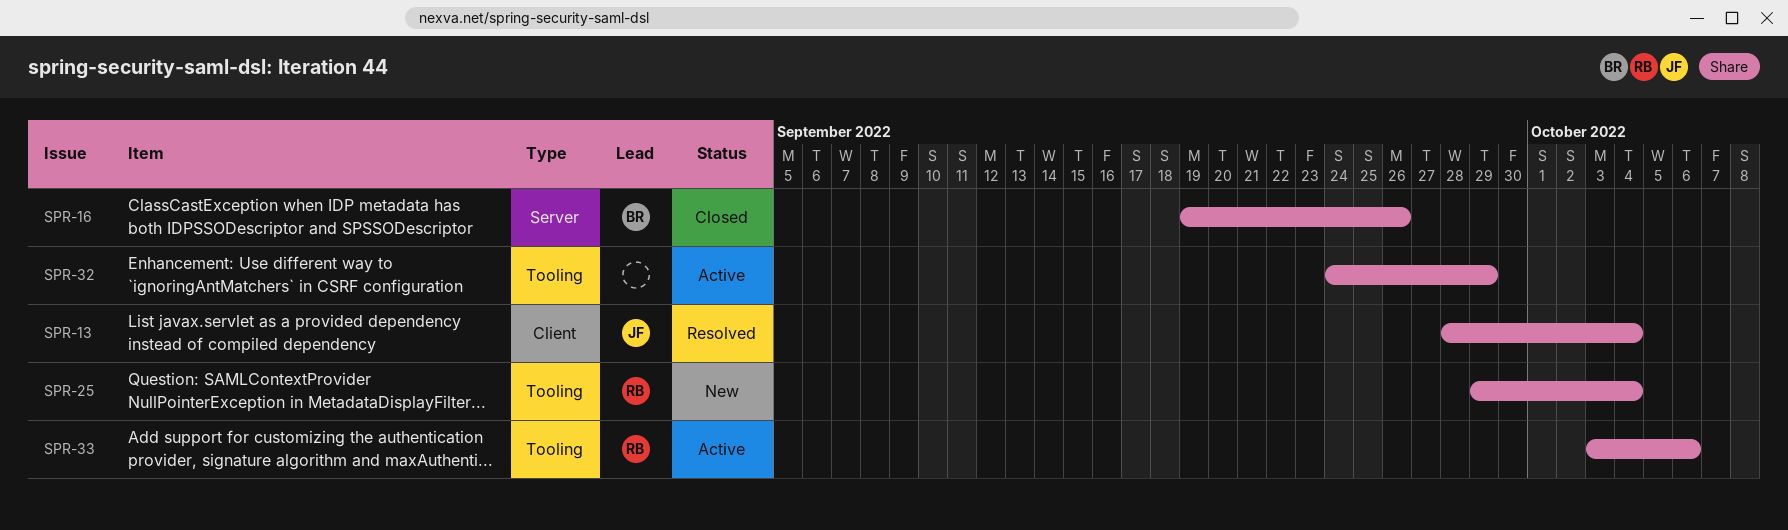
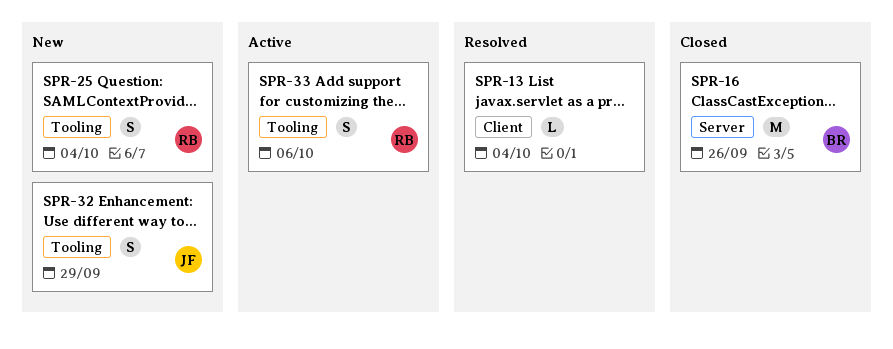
SPR-13, owner: JF -> none
SPR-32, status: Active -> New
SPR-32, owner: none -> JF

